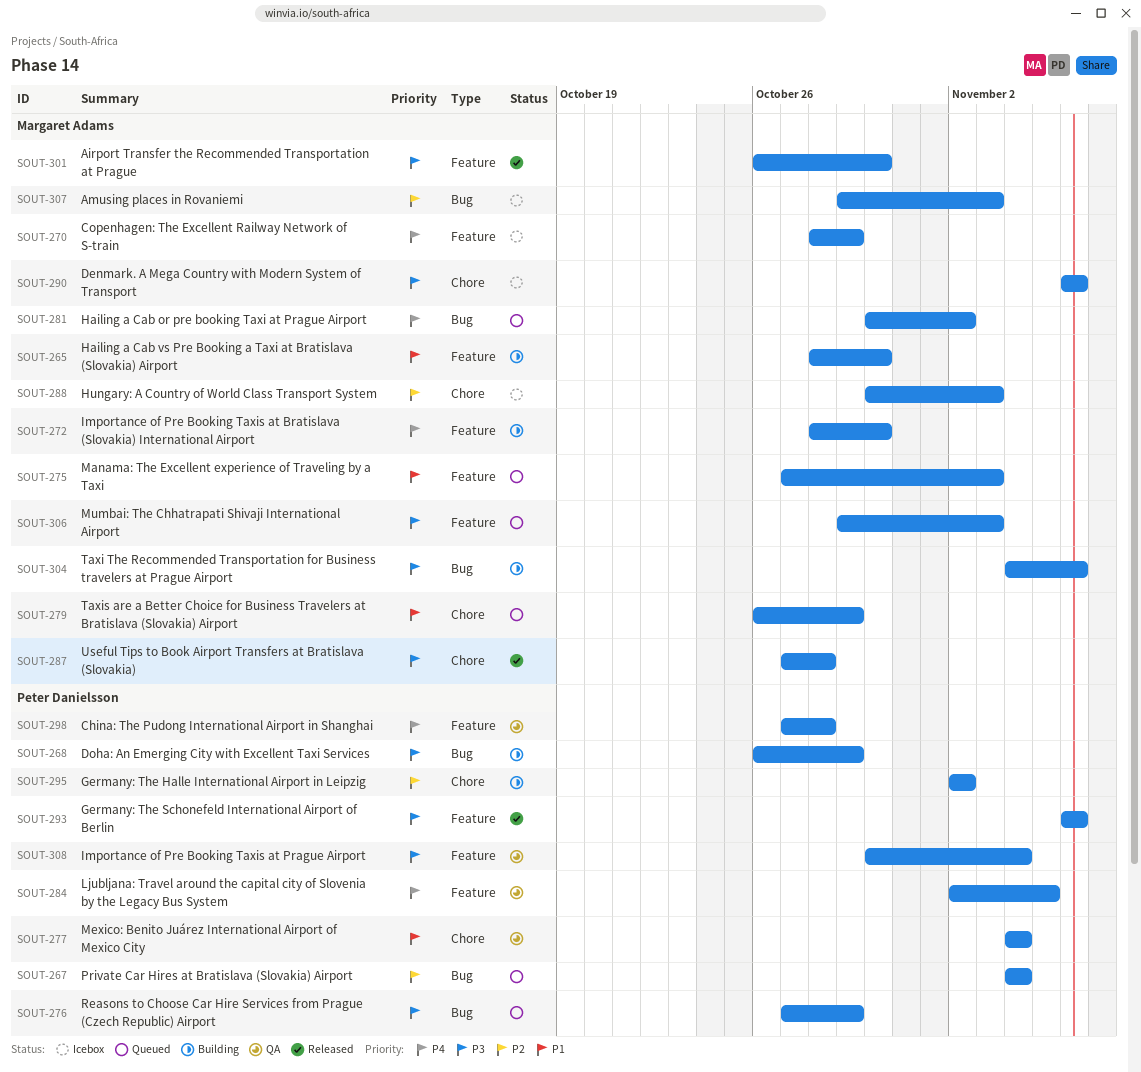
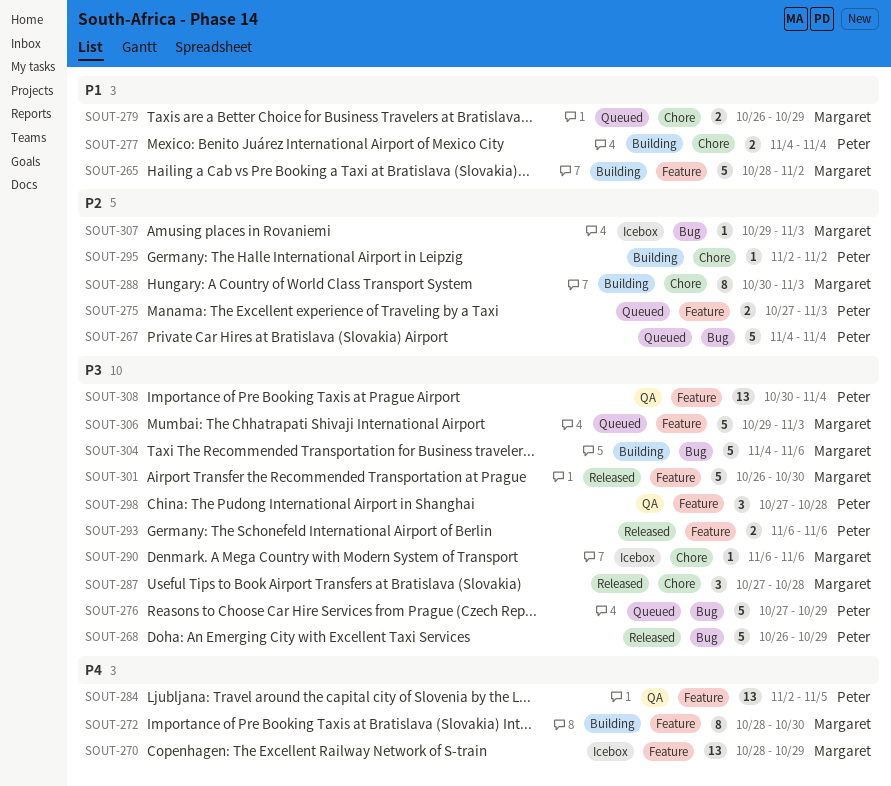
SOUT-265, due: Oct 30 -> Nov 2
SOUT-268, status: Building -> Released
SOUT-275, owner: Margaret Adams -> Peter Danielsson
SOUT-275, priority: P1 -> P2
SOUT-277, status: QA -> Building
SOUT-281: present -> none
SOUT-288, status: Icebox -> Building
SOUT-298, priority: P4 -> P3

